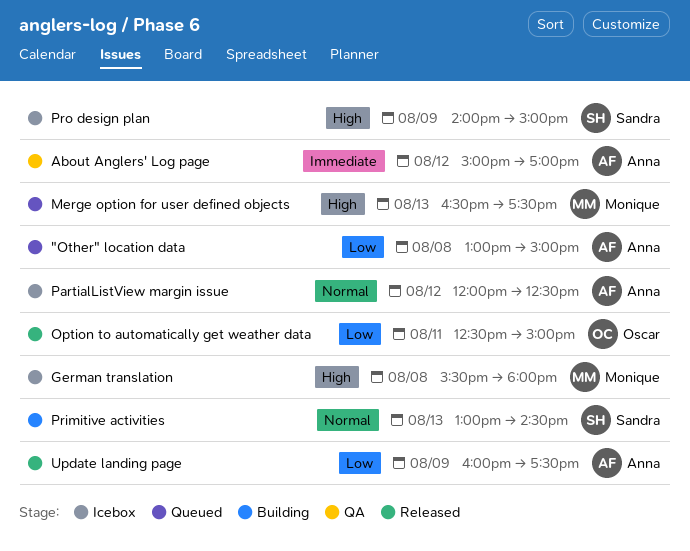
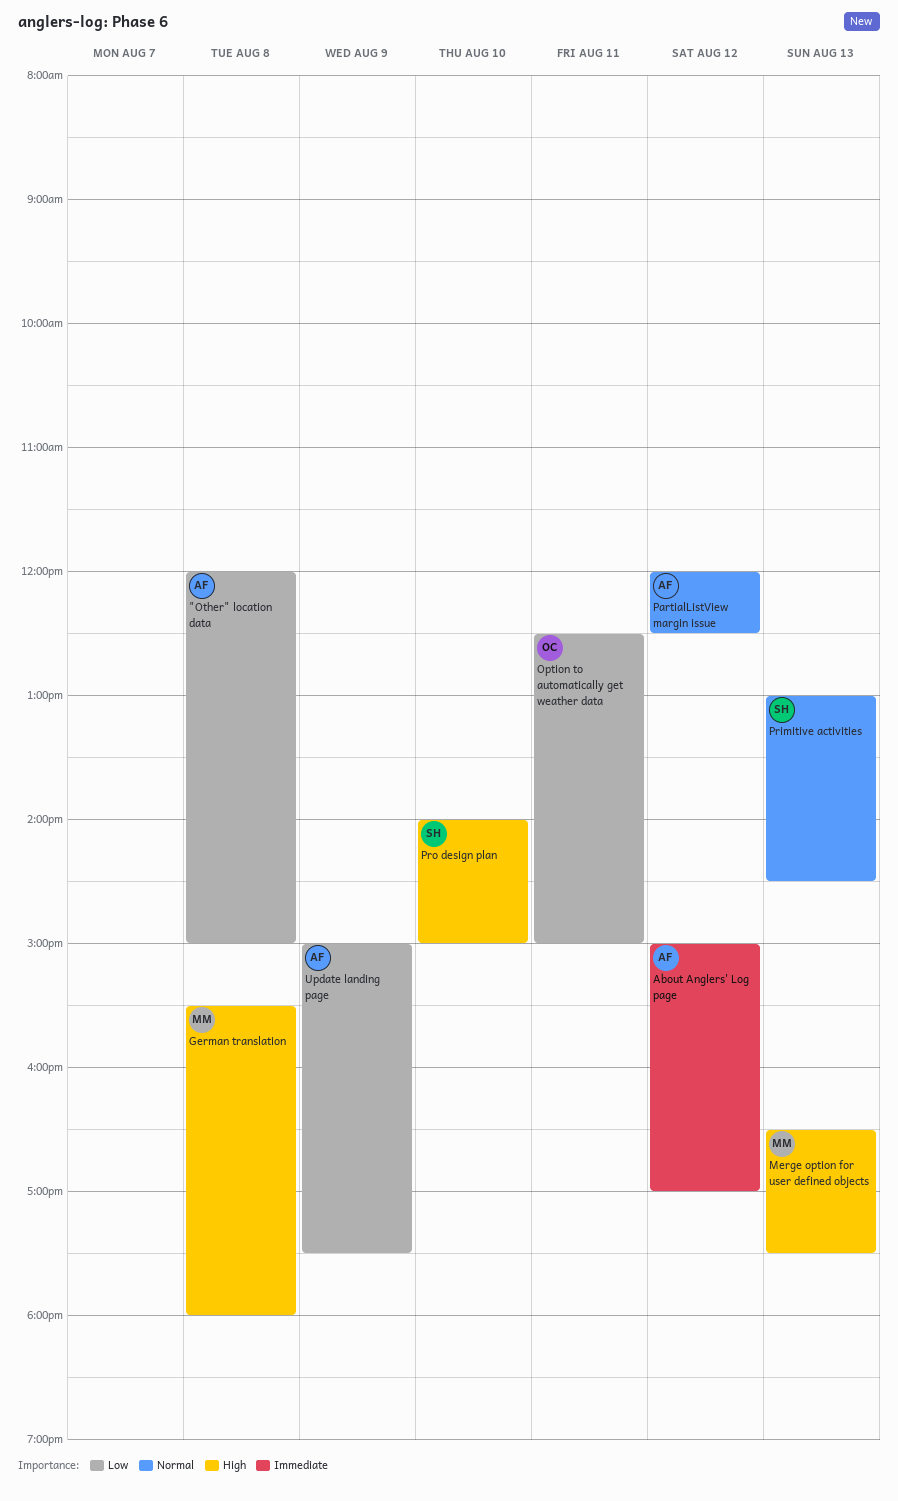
"Other" location data, begins: 13:00 -> 12:00
Pro design plan, day: Aug 9 -> Aug 10
Update landing page, begins: 16:00 -> 15:00

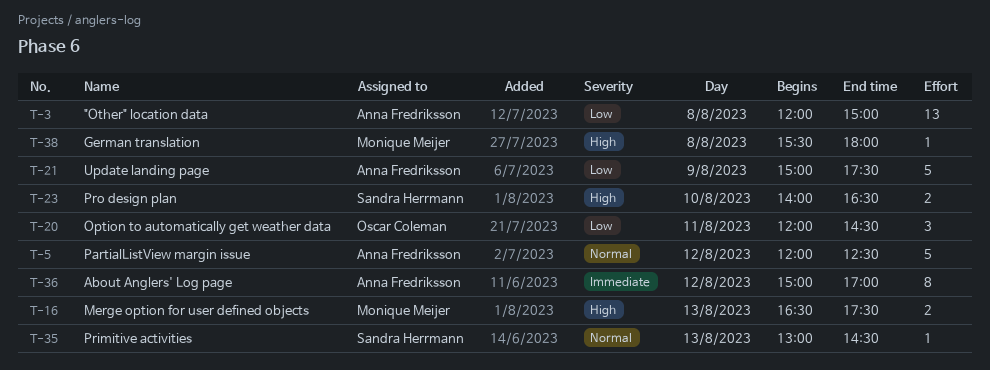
Option to automatically get weather data, begins: 12:30 -> 12:00
Option to automatically get weather data, ends: 15:00 -> 14:30
Pro design plan, ends: 15:00 -> 16:30

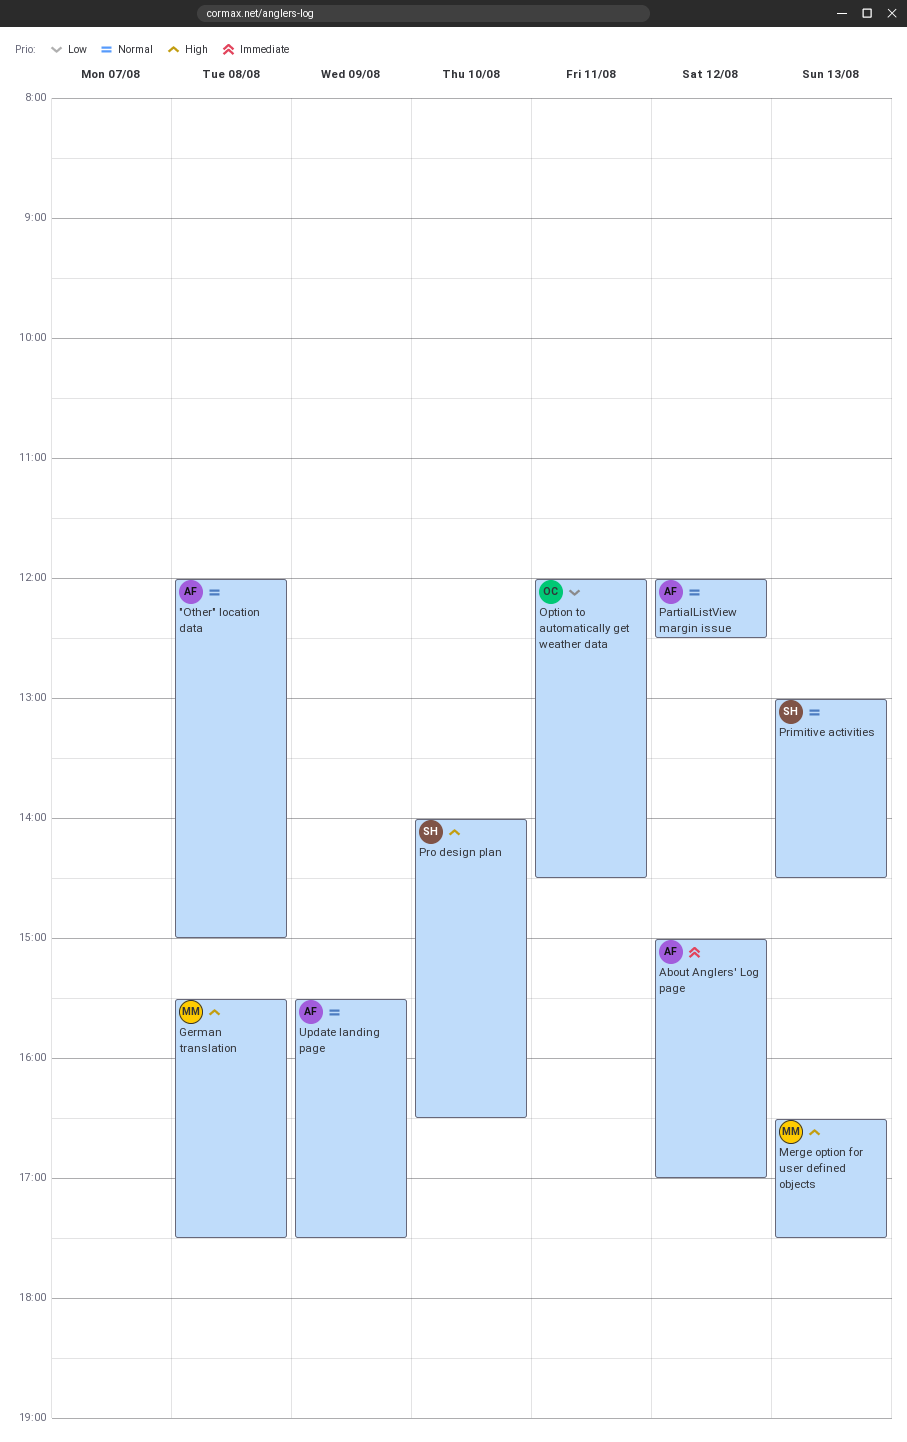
"Other" location data, priority: Low -> Normal
German translation, ends: 18:00 -> 17:30
Update landing page, priority: Low -> Normal
Update landing page, begins: 15:00 -> 15:30

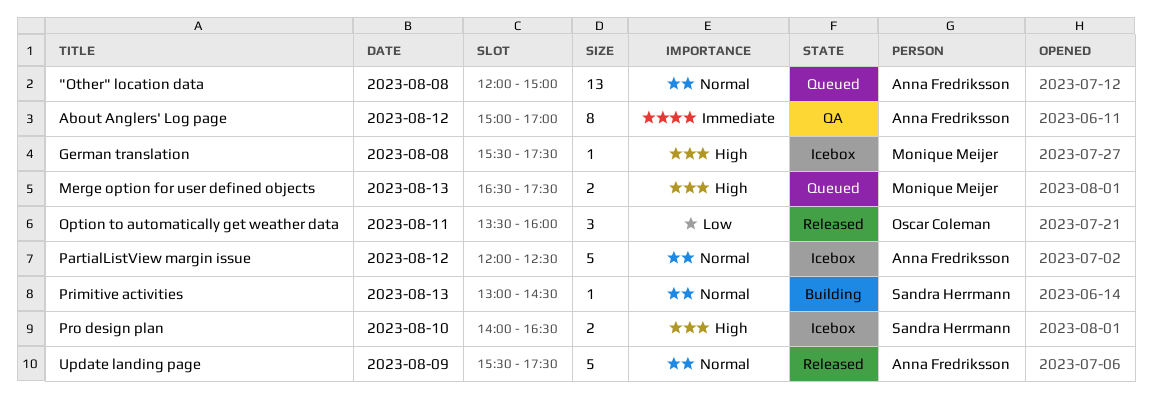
Option to automatically get weather data, begins: 12:00 -> 13:30
Option to automatically get weather data, ends: 14:30 -> 16:00

